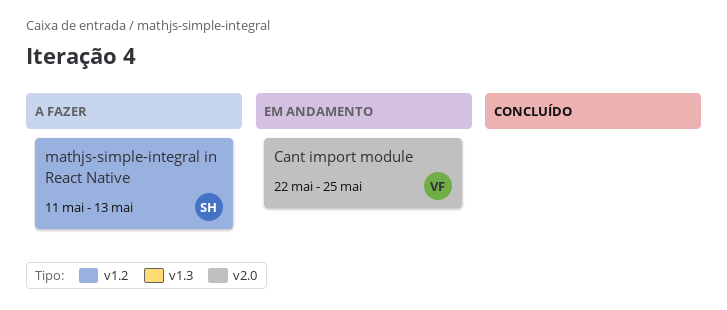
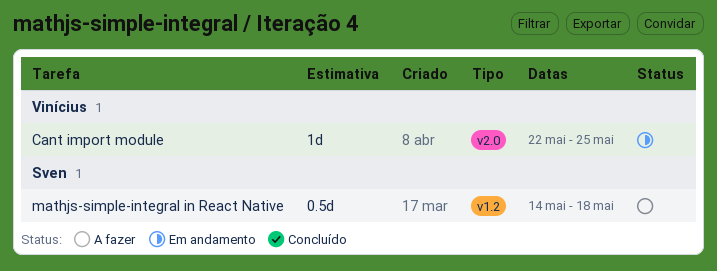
mathjs-simple-integral in React Native, start: May 11 -> May 14
mathjs-simple-integral in React Native, due: May 13 -> May 18

